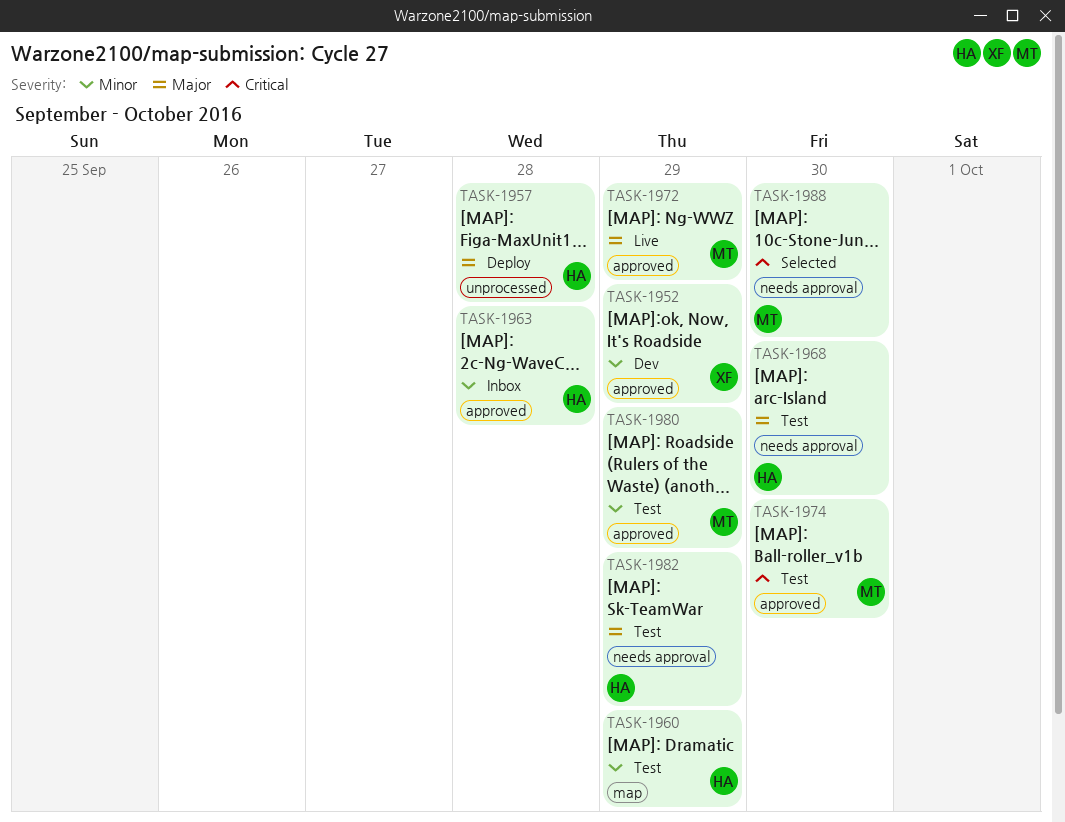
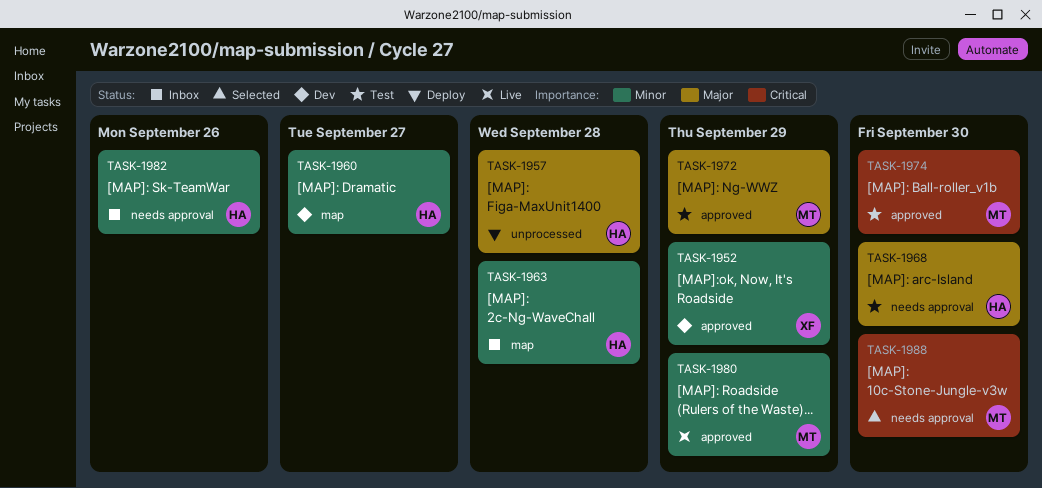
TASK-1960, status: Test -> Dev
TASK-1960, due: Sep 29 -> Sep 27
TASK-1963, label: approved -> map
TASK-1972, status: Live -> Test
TASK-1980, status: Test -> Live
TASK-1982, status: Test -> Inbox
TASK-1982, priority: Major -> Minor
TASK-1982, due: Sep 29 -> Sep 26

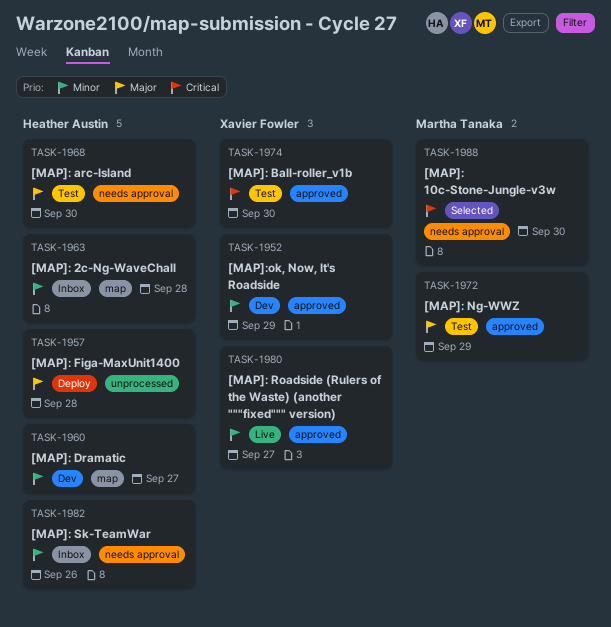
TASK-1974, owner: Martha Tanaka -> Xavier Fowler
TASK-1980, owner: Martha Tanaka -> Xavier Fowler
TASK-1980, due: Sep 29 -> Sep 27

